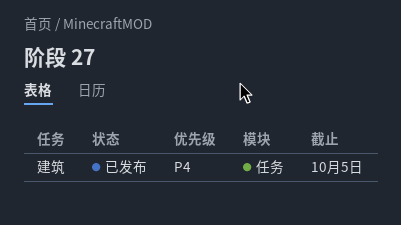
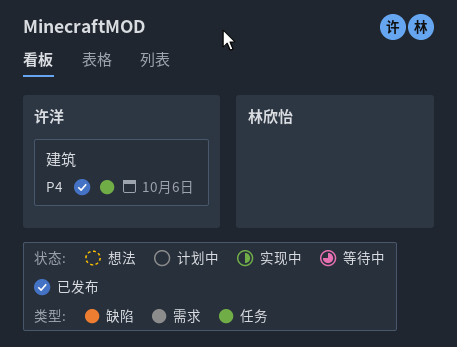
建筑, due: Oct 5 -> Oct 6

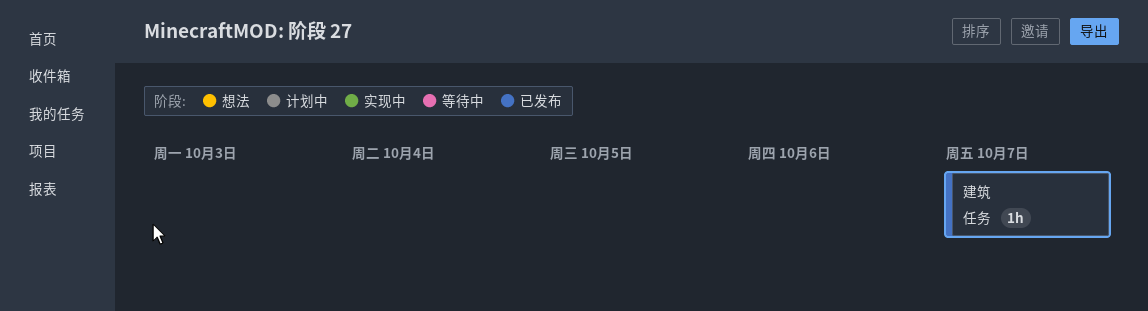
建筑, due: Oct 6 -> Oct 7

